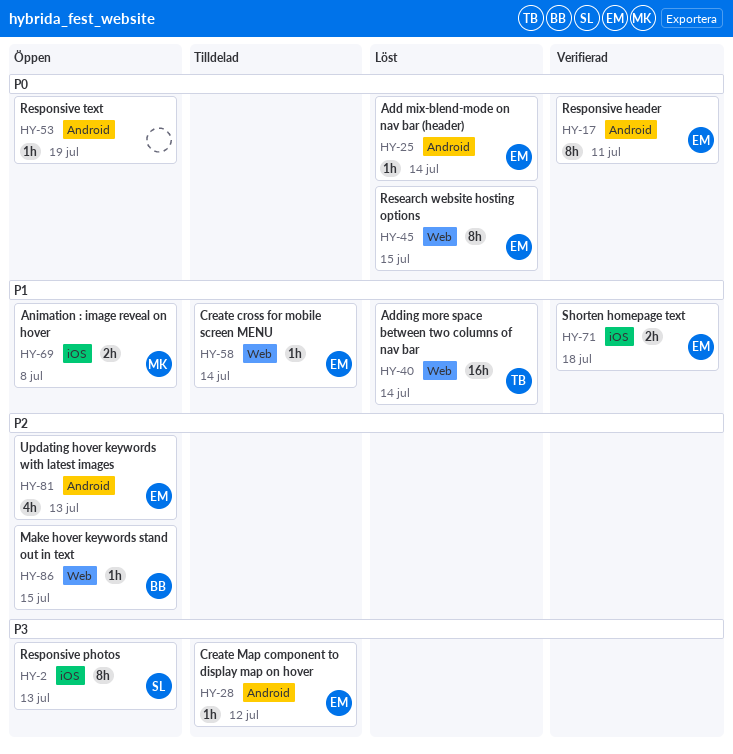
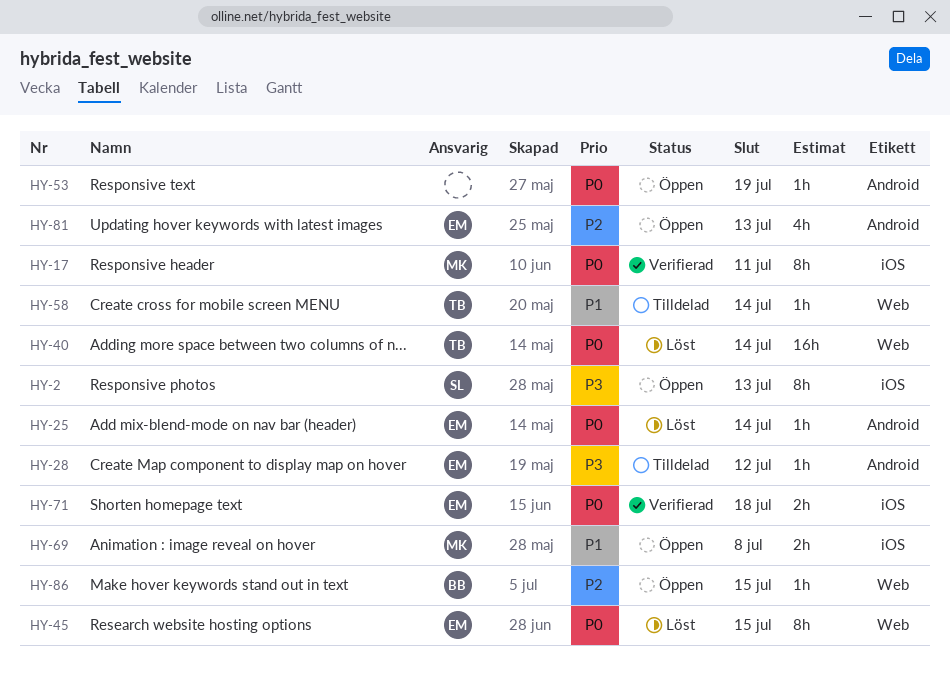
HY-17, owner: EM -> MK
HY-17, label: Android -> iOS
HY-40, priority: P1 -> P0
HY-58, owner: EM -> TB
HY-71, priority: P1 -> P0

